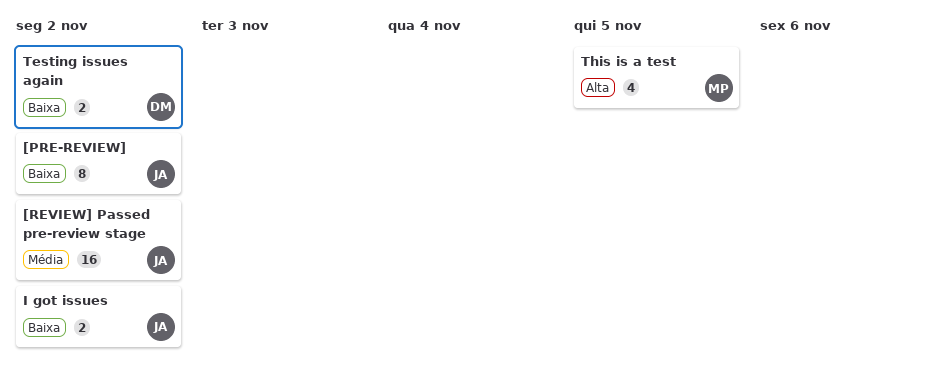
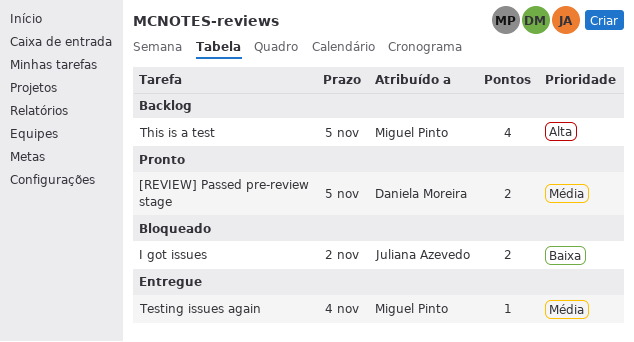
[PRE-REVIEW]: present -> none
[REVIEW] Passed pre-review stage, owner: Juliana Azevedo -> Daniela Moreira
[REVIEW] Passed pre-review stage, estimate: 16 -> 2
[REVIEW] Passed pre-review stage, due: Nov 2 -> Nov 5
Testing issues again, owner: Daniela Moreira -> Miguel Pinto
Testing issues again, priority: Baixa -> Média
Testing issues again, estimate: 2 -> 1
Testing issues again, due: Nov 2 -> Nov 4

